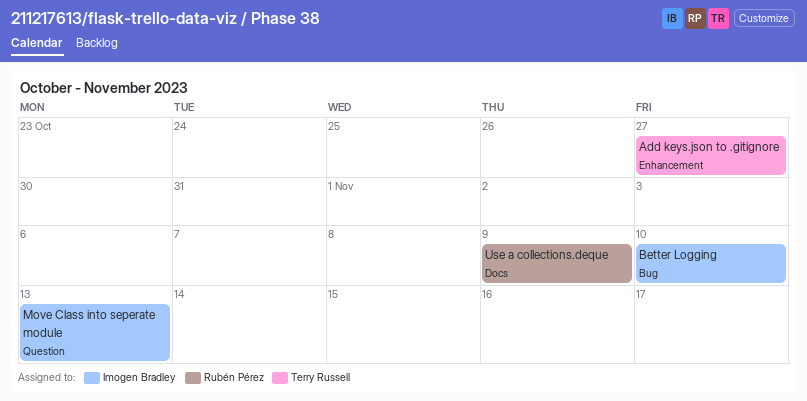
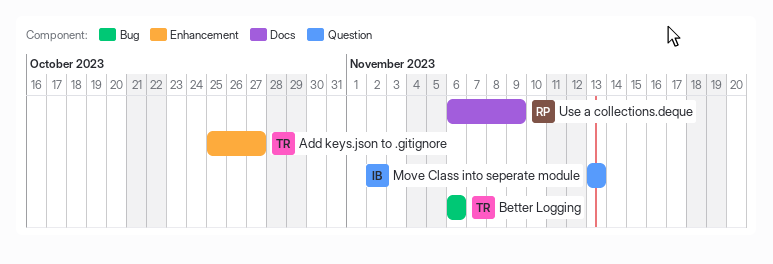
Better Logging, owner: Imogen Bradley -> Terry Russell
Better Logging, due: Nov 10 -> Nov 6

